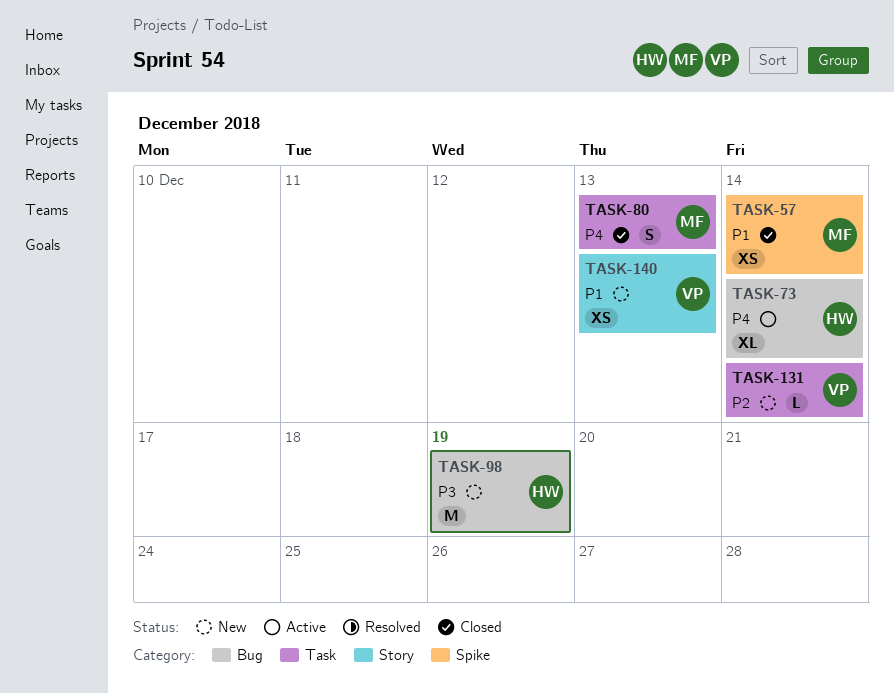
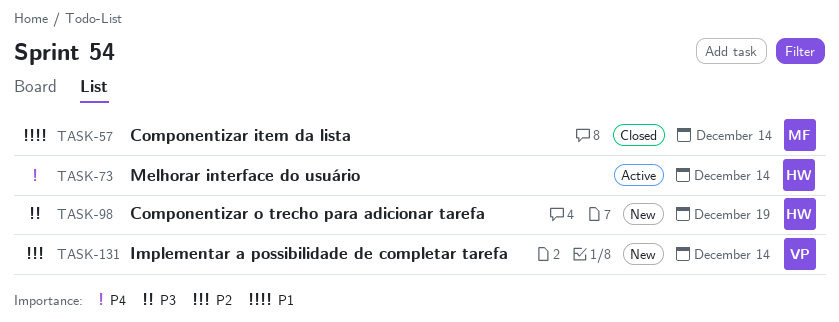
TASK-80: present -> none
TASK-140: present -> none

